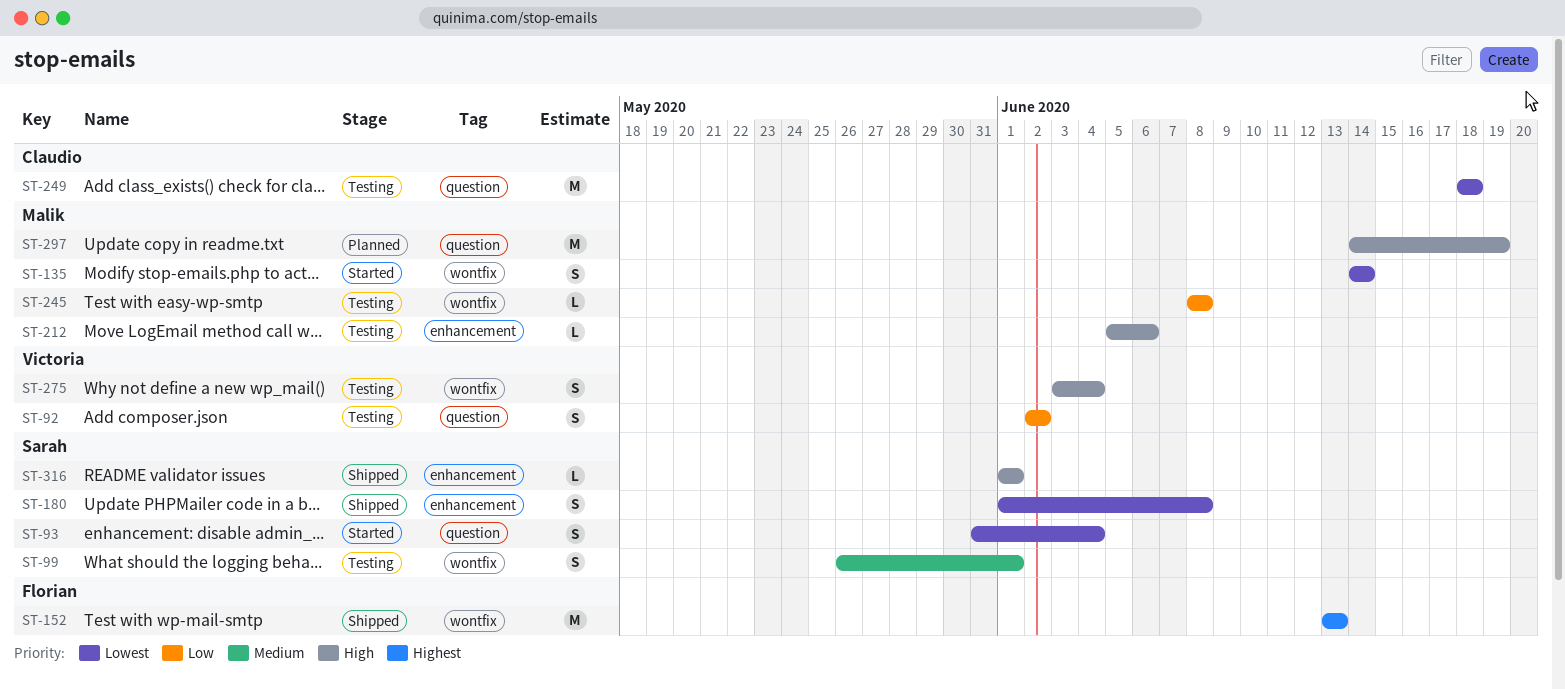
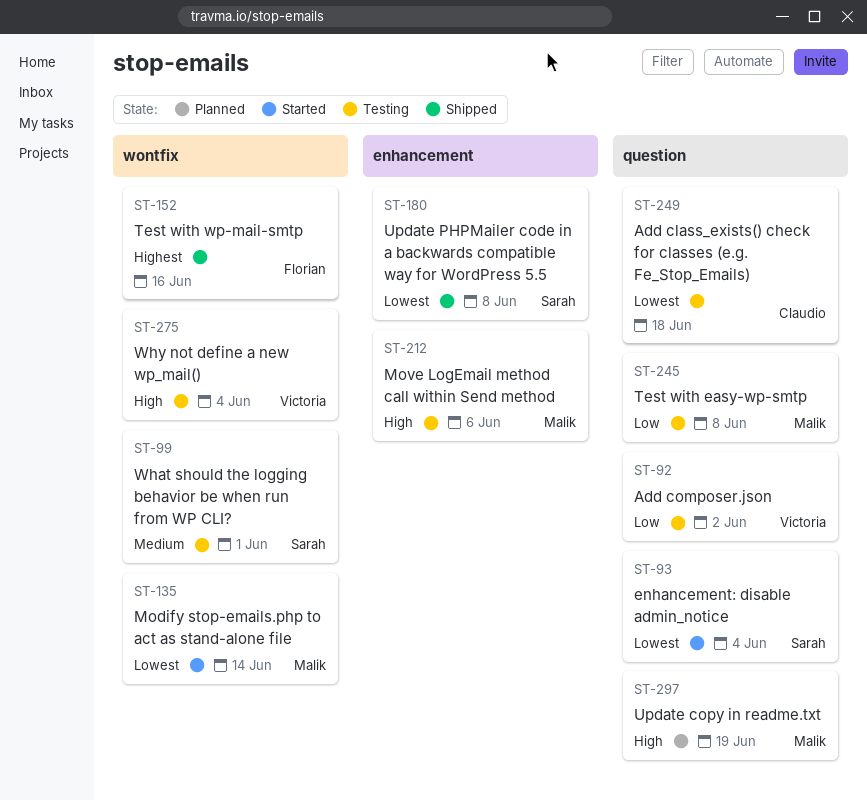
ST-152, due: Jun 13 -> Jun 16
ST-245, label: wontfix -> question
ST-316: present -> none

